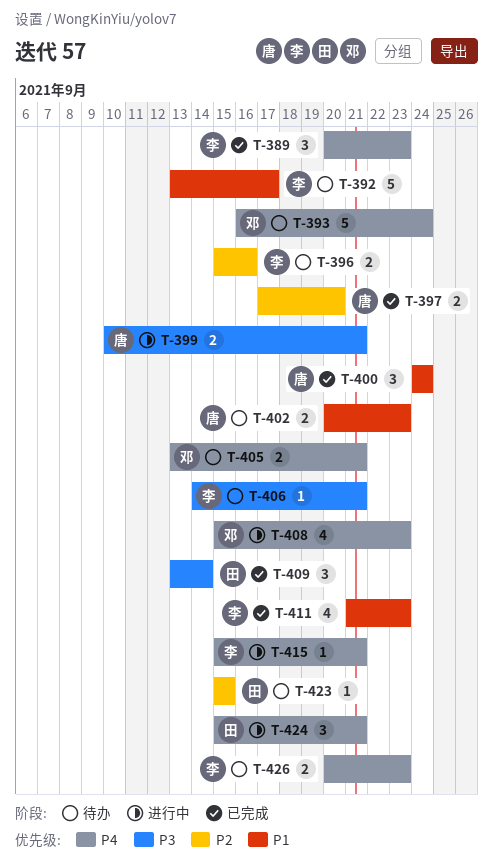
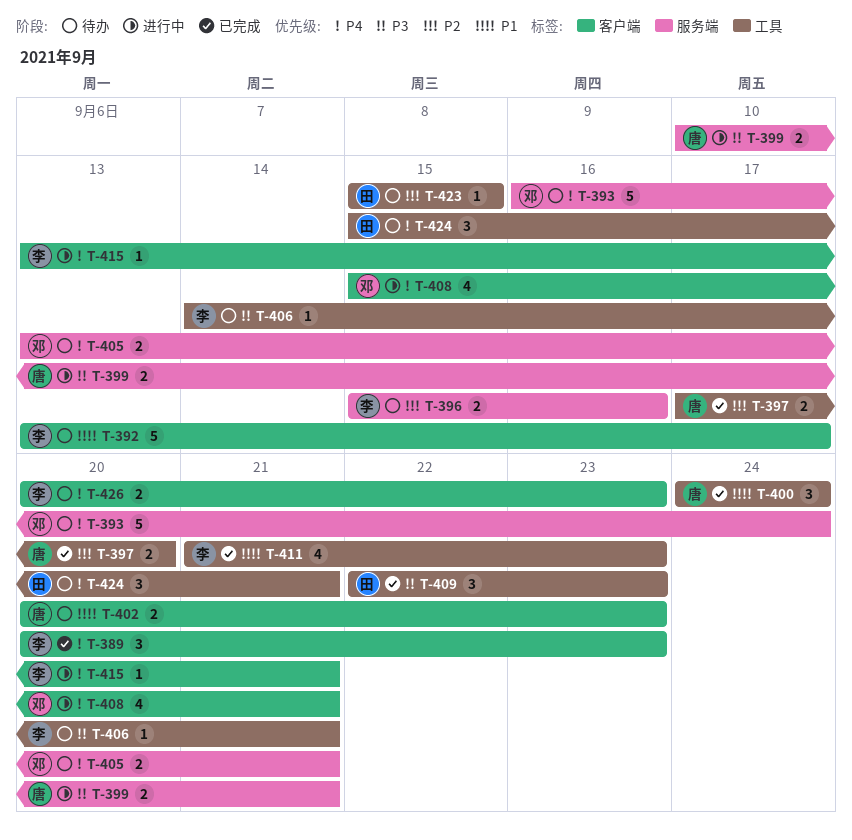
T-408, due: Sep 23 -> Sep 21
T-409, start: Sep 13 -> Sep 22
T-409, due: Sep 14 -> Sep 23
T-415, start: Sep 15 -> Sep 13
T-424, status: 进行中 -> 待办

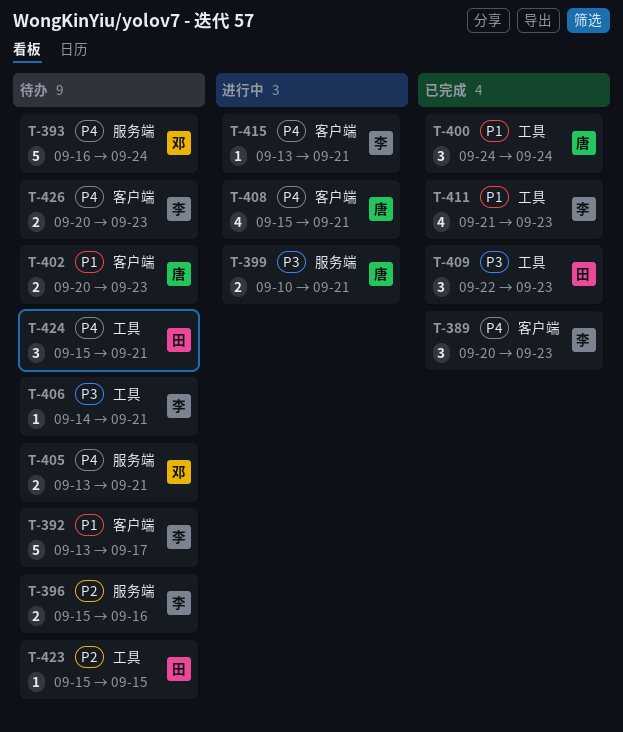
T-397: present -> none
T-408, owner: 邓 -> 唐

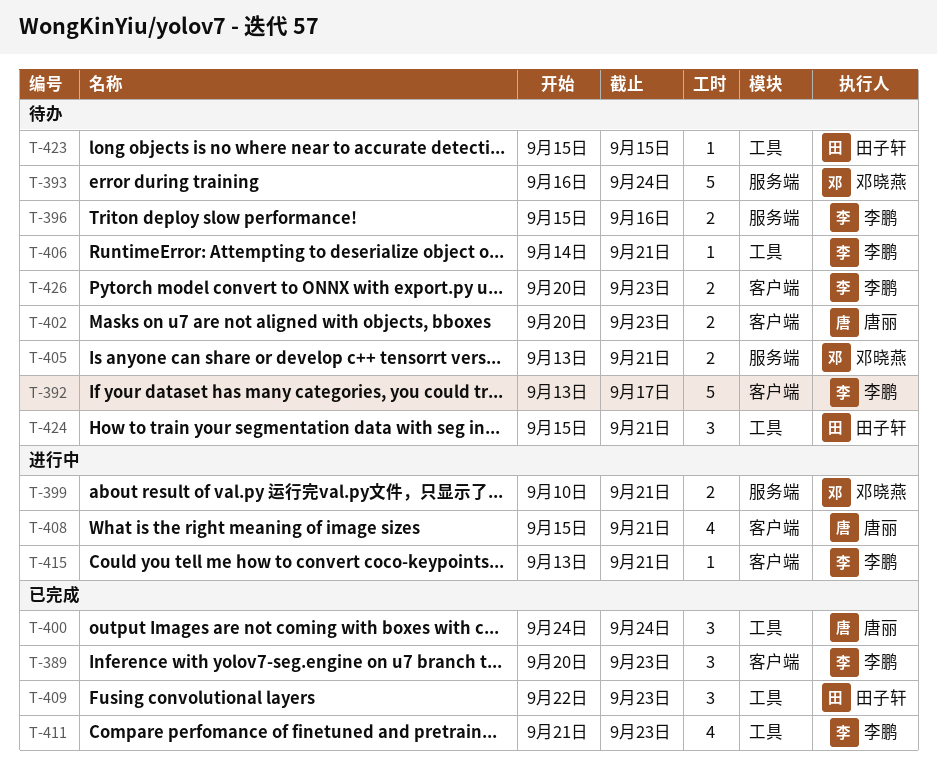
T-399, owner: 唐丽 -> 邓晓燕

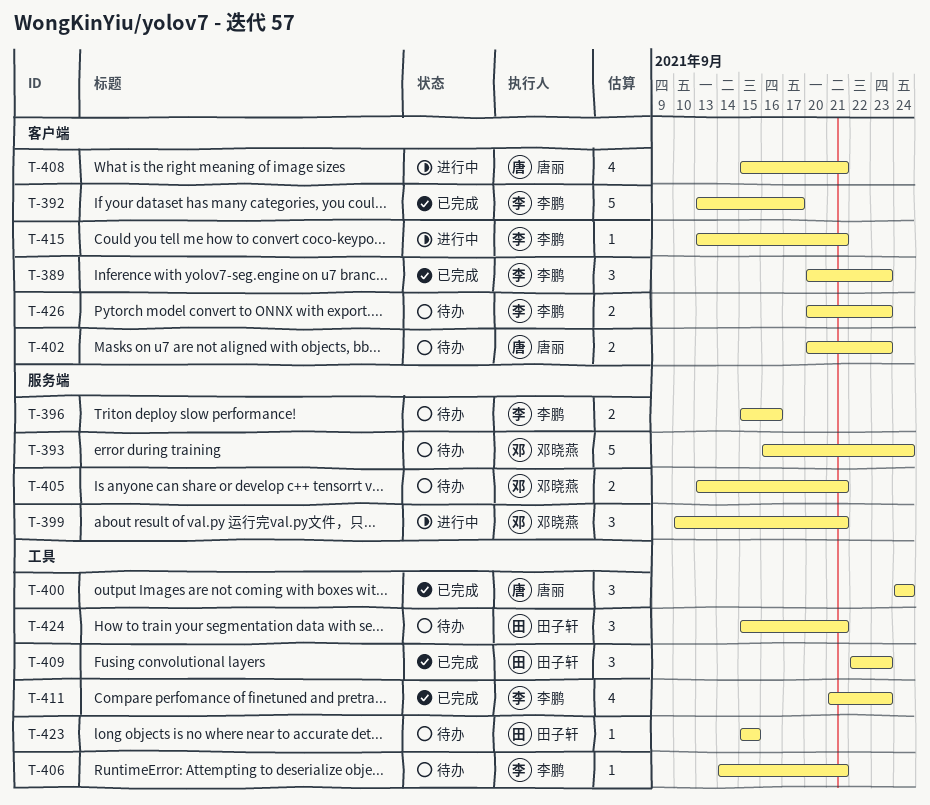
T-392, status: 待办 -> 已完成
T-399, estimate: 2 -> 3

